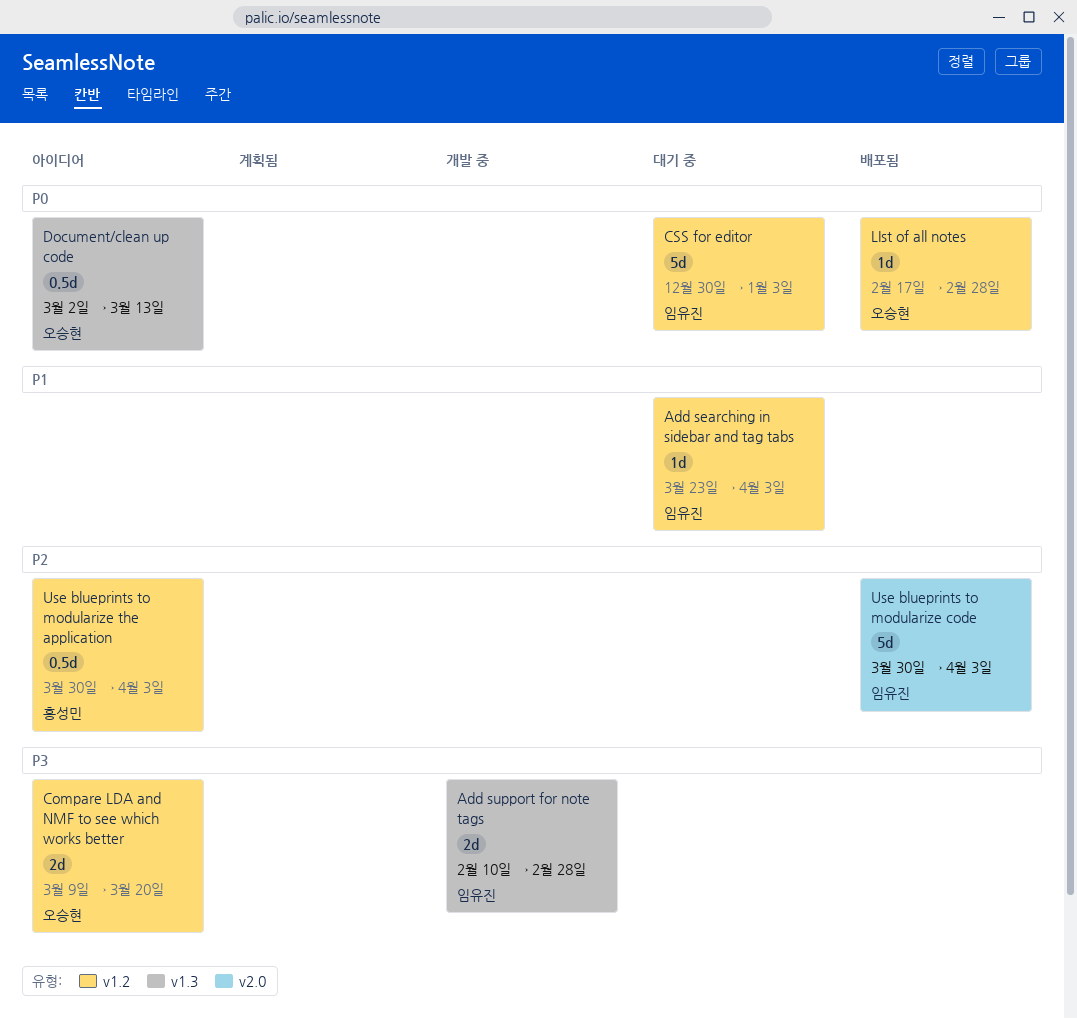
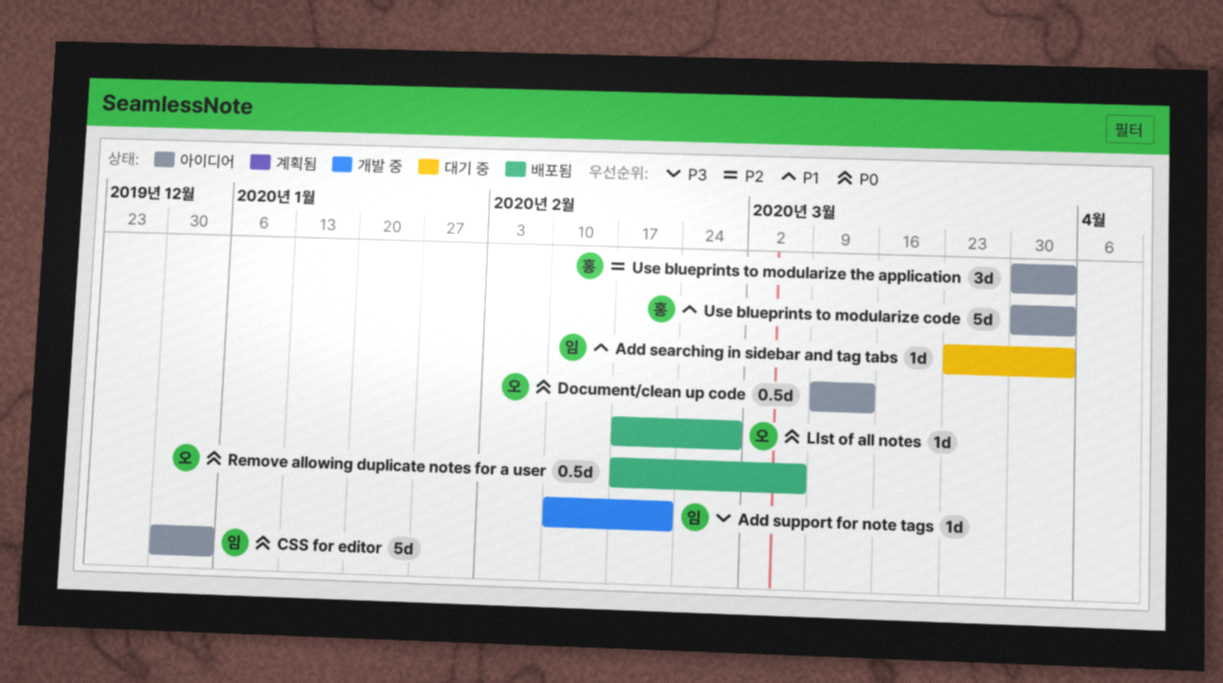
Add support for note tags, estimate: 2d -> 1d
Add support for note tags, due: Feb 28 -> Feb 21
Compare LDA and NMF to see which works better: present -> none
CSS for editor, status: 대기 중 -> 아이디어
Document/clean up code, start: Mar 2 -> Mar 9
Remove allowing duplicate notes for a user: none -> present
Use blueprints to modularize code, status: 배포됨 -> 아이디어
Use blueprints to modularize code, owner: 임유진 -> 홍성민
Use blueprints to modularize code, priority: P2 -> P1
Use blueprints to modularize the application, estimate: 0.5d -> 3d

